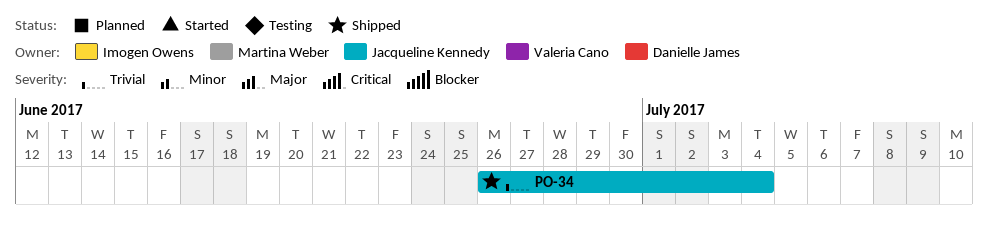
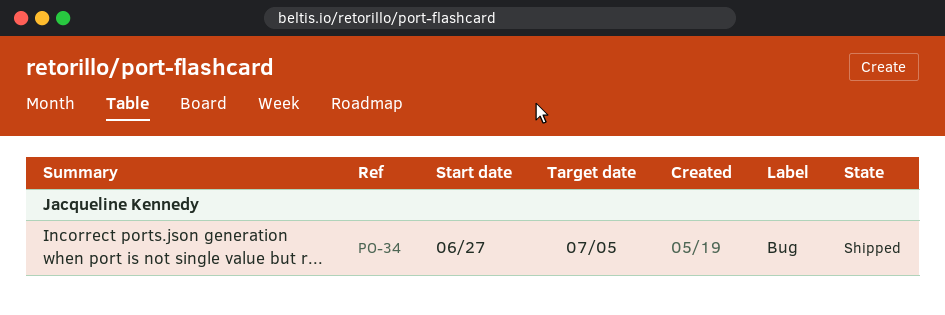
PO-34, start: Jun 26 -> Jun 27
PO-34, due: Jul 4 -> Jul 5

